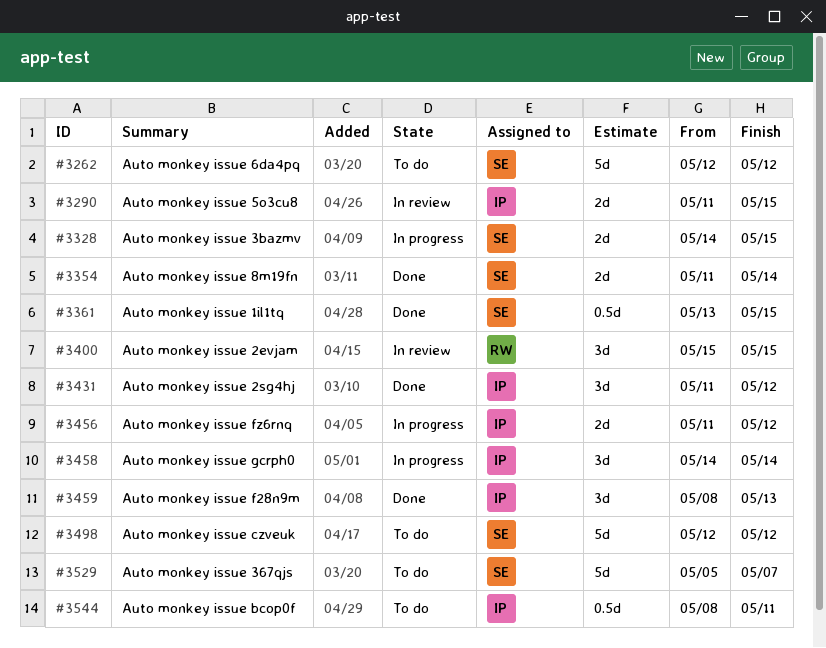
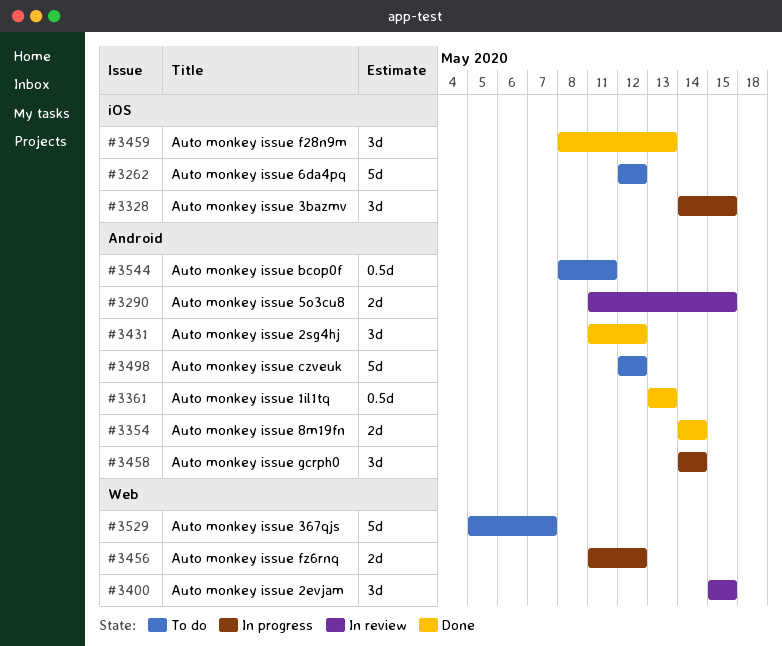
#3328, estimate: 2d -> 3d
#3354, start: May 11 -> May 14
#3361, due: May 15 -> May 13

